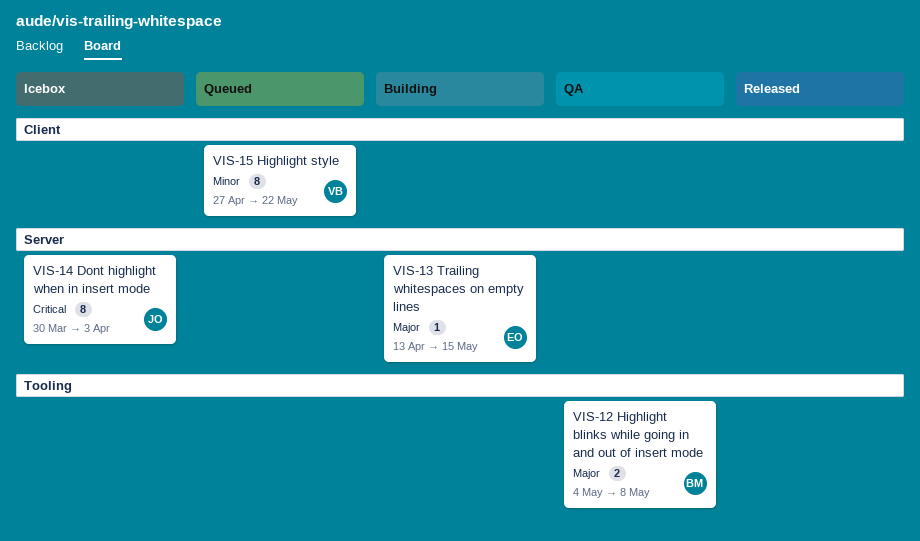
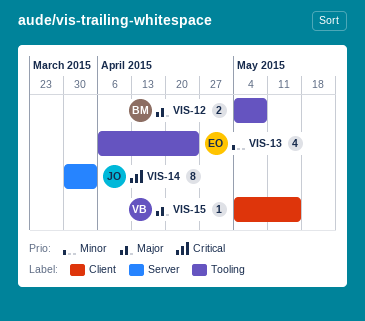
VIS-13, priority: Major -> Minor
VIS-13, label: Server -> Tooling
VIS-13, estimate: 1 -> 4
VIS-13, start: Apr 13 -> Apr 6
VIS-13, due: May 15 -> Apr 24
VIS-15, priority: Minor -> Major
VIS-15, estimate: 8 -> 1
VIS-15, start: Apr 27 -> May 4
VIS-15, due: May 22 -> May 15

